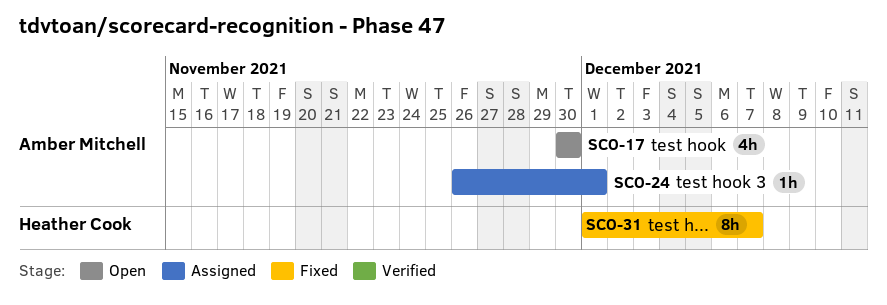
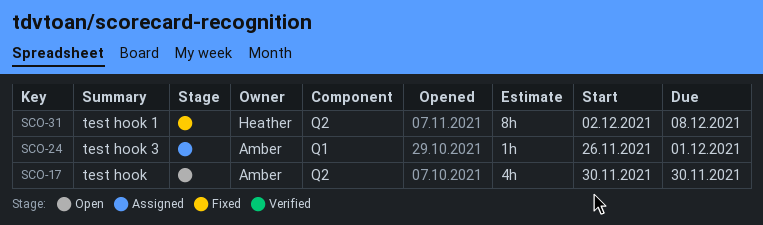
SCO-31, start: Dec 1 -> Dec 2
SCO-31, due: Dec 7 -> Dec 8

